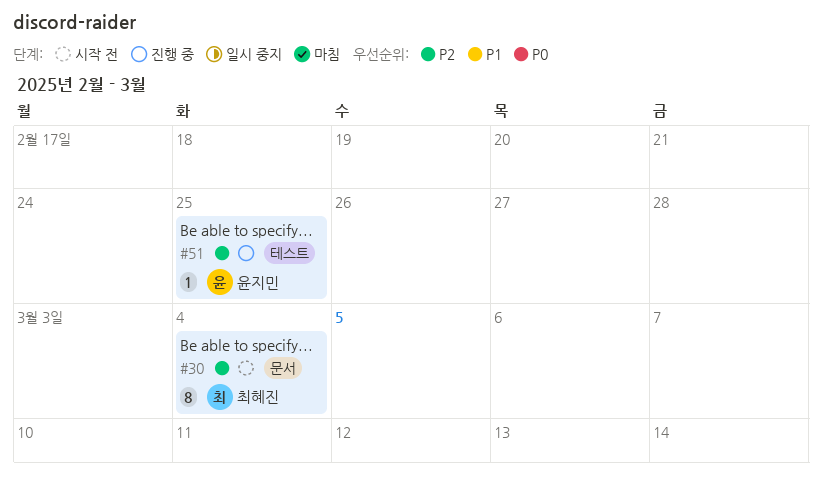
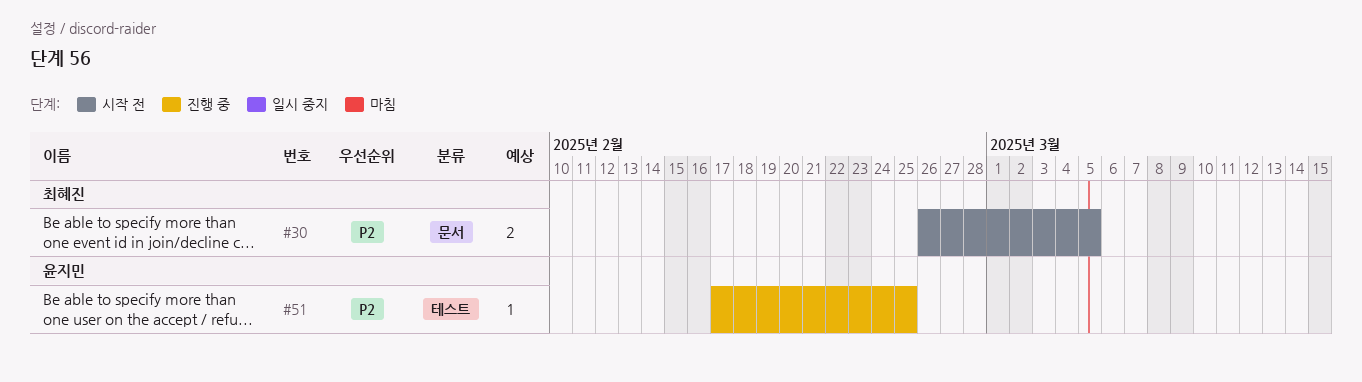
#30, estimate: 8 -> 2
#30, due: Mar 4 -> Mar 5

